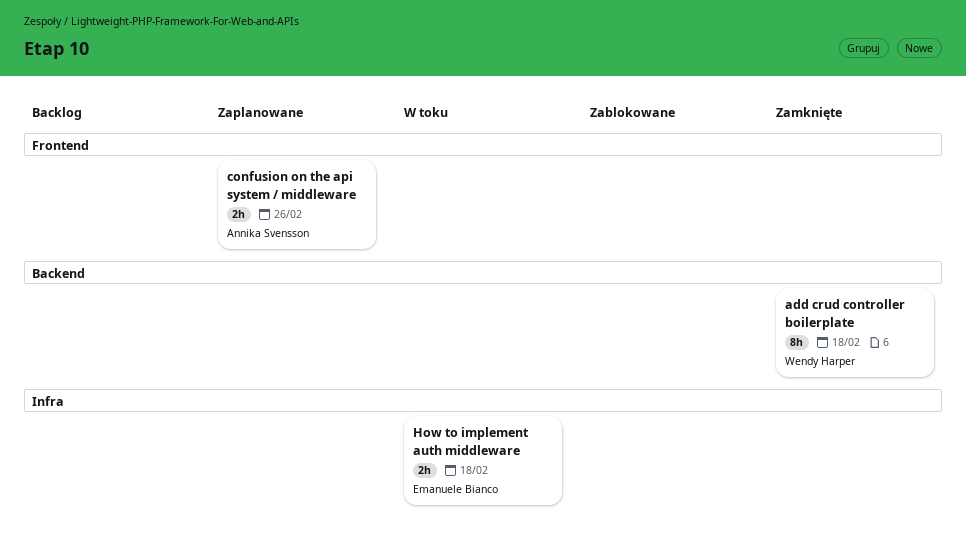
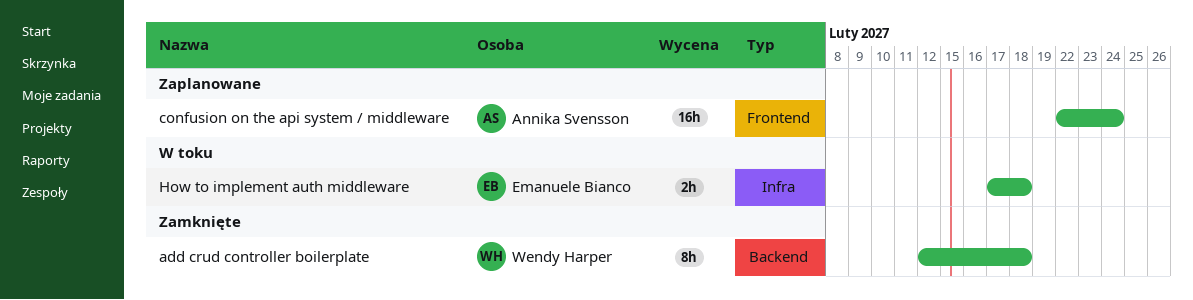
confusion on the api system / middleware, estimate: 2h -> 16h
confusion on the api system / middleware, due: Feb 26 -> Feb 24

